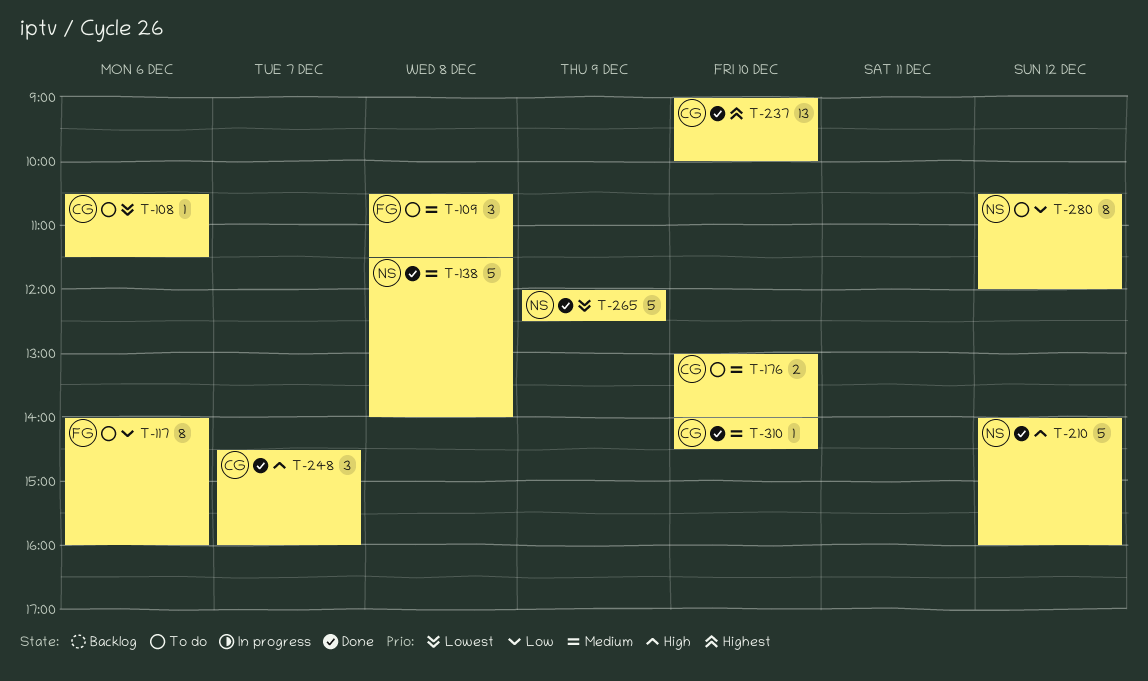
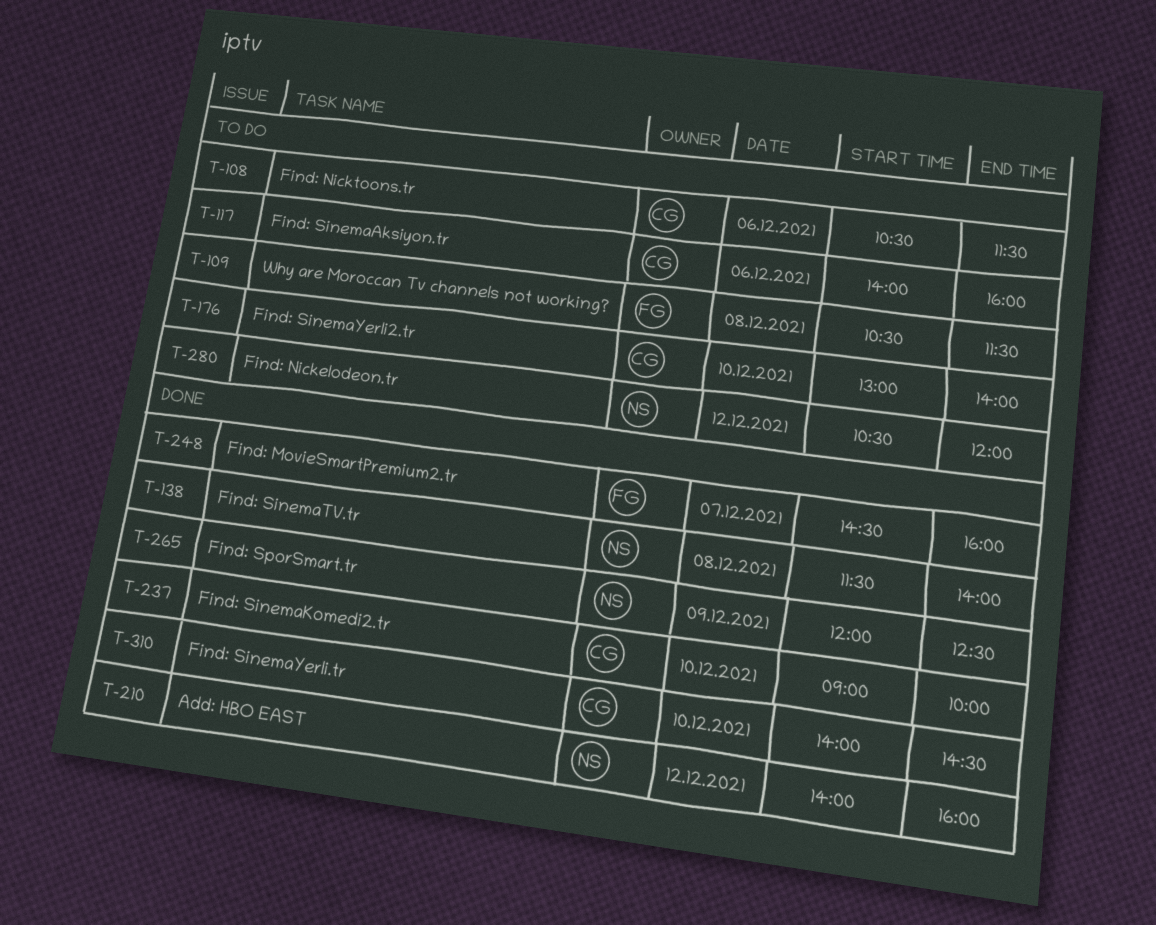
T-117, owner: FG -> CG
T-248, owner: CG -> FG

